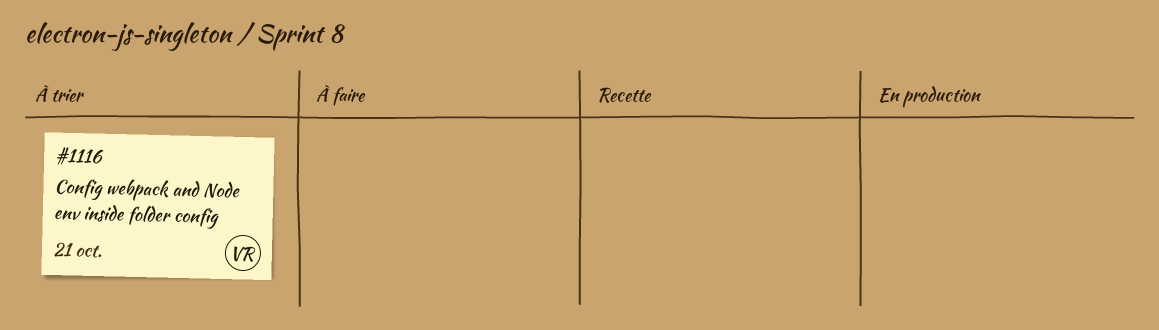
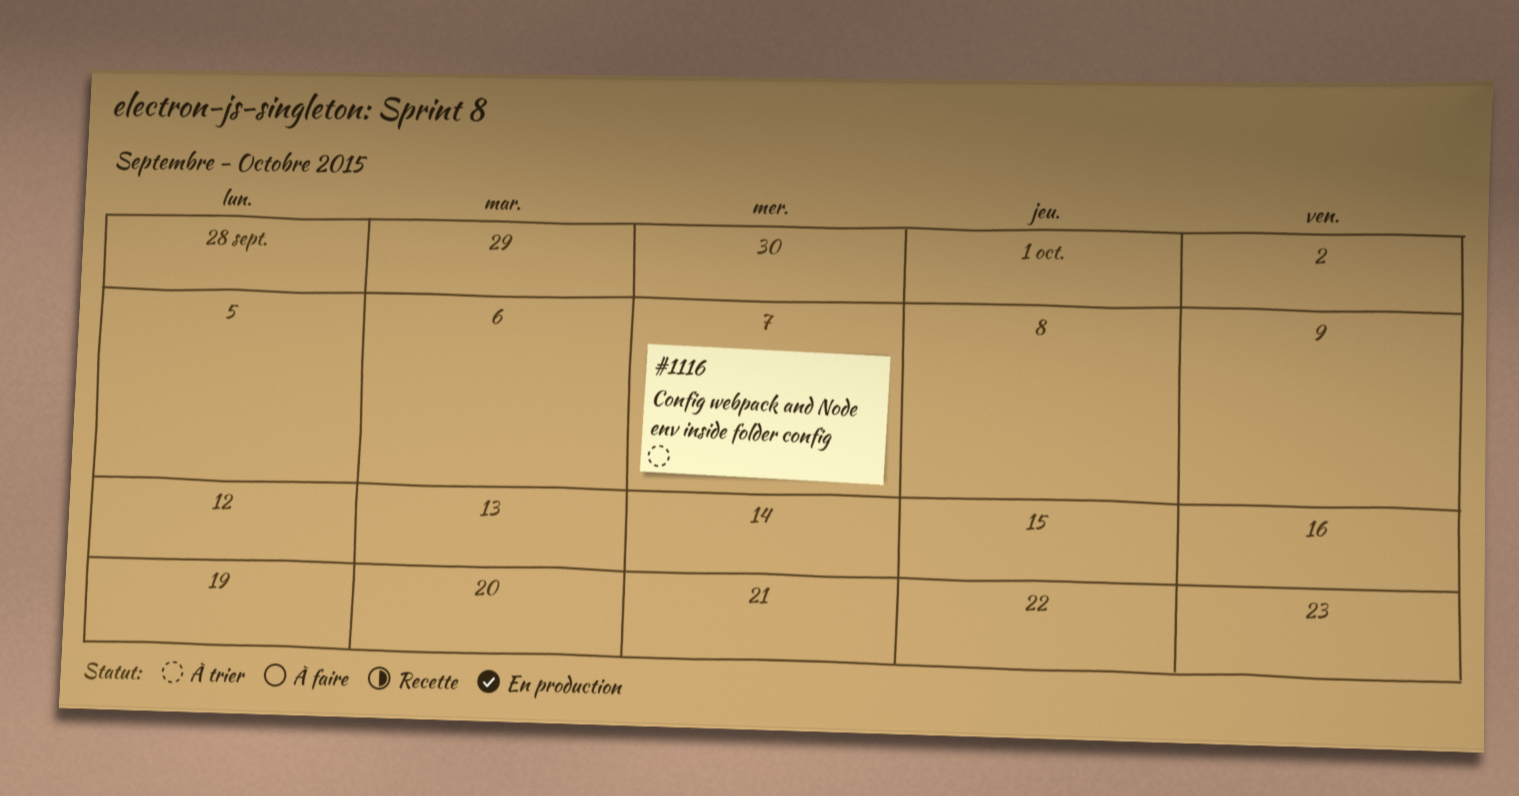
#1116, due: Oct 21 -> Oct 7

